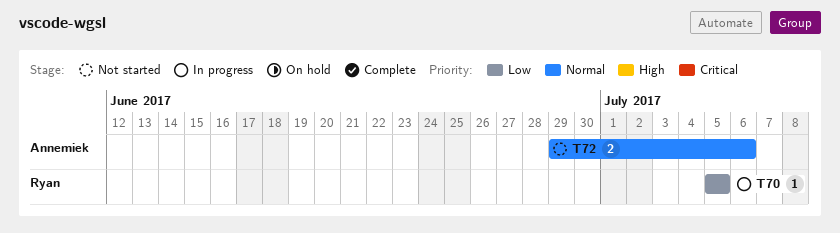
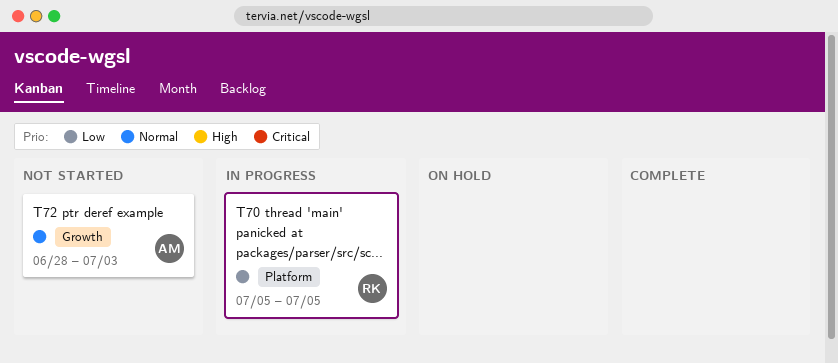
T72, start: Jun 29 -> Jun 28
T72, due: Jul 6 -> Jul 3

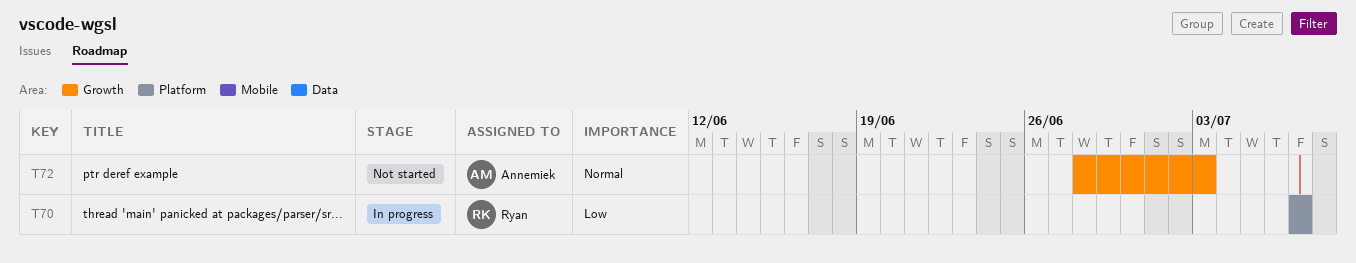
T70, start: Jul 5 -> Jul 7
T70, due: Jul 5 -> Jul 7

